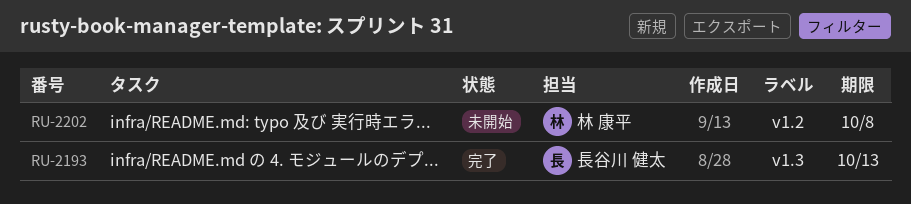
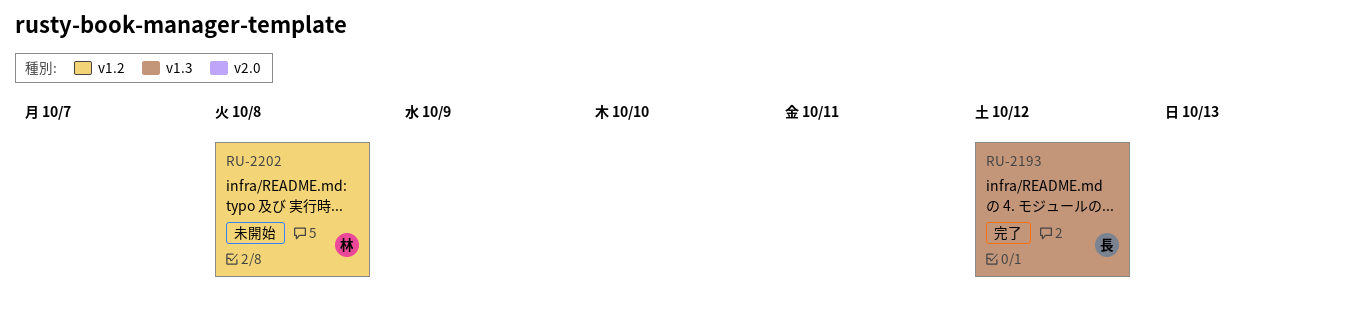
RU-2193, due: Oct 13 -> Oct 12

